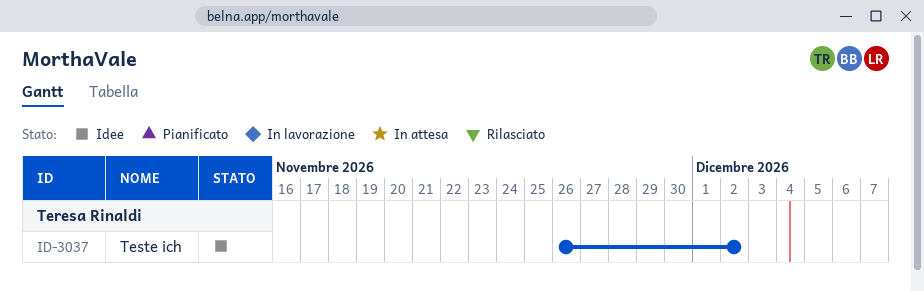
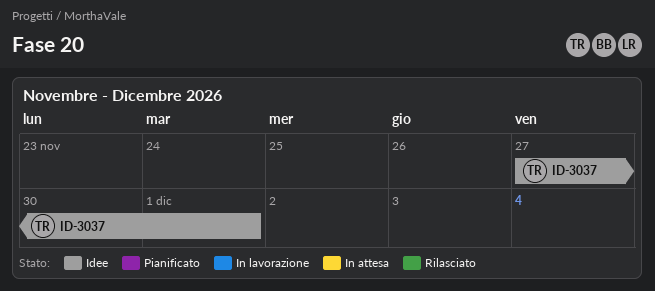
ID-3037, start: Nov 26 -> Nov 27
ID-3037, due: Dec 2 -> Dec 1

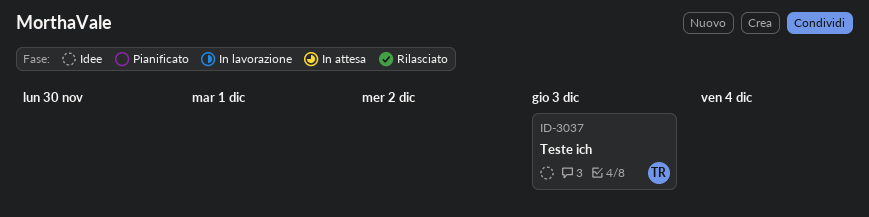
ID-3037, due: Dec 1 -> Dec 3

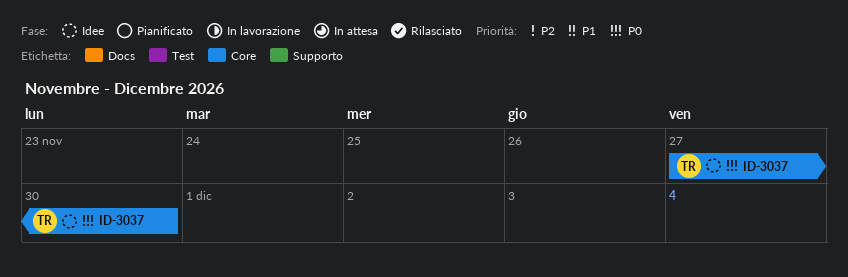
ID-3037, due: Dec 3 -> Nov 30

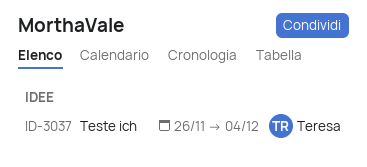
ID-3037, start: Nov 27 -> Nov 26
ID-3037, due: Nov 30 -> Dec 4

